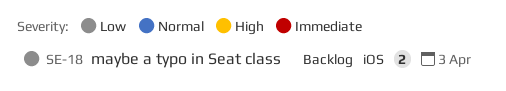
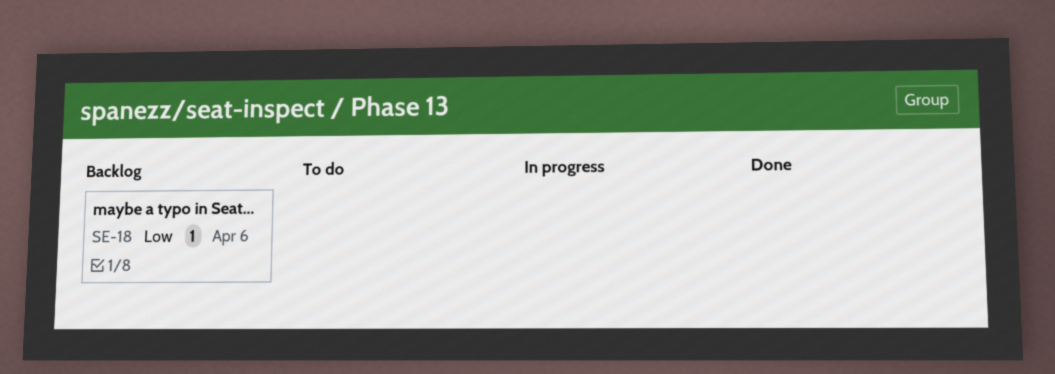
SE-18, estimate: 2 -> 1
SE-18, due: Apr 3 -> Apr 6

